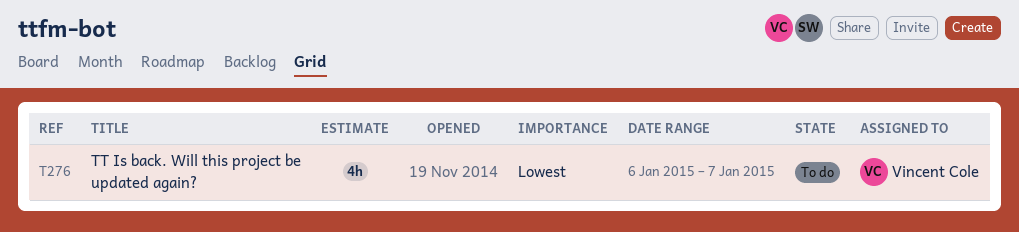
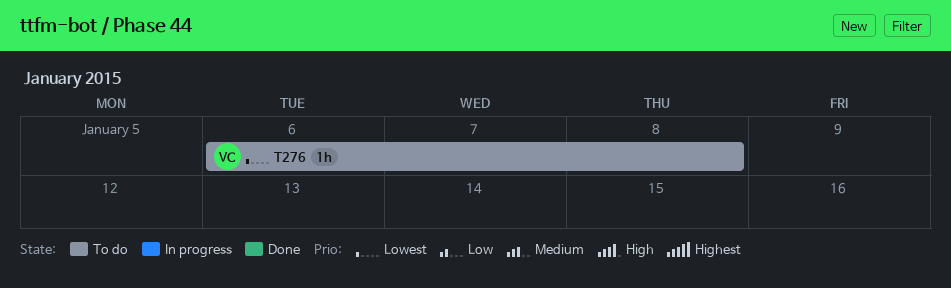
T276, estimate: 4h -> 1h
T276, due: Jan 7 -> Jan 8

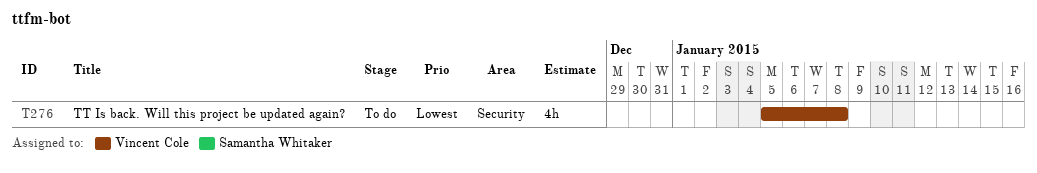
T276, estimate: 1h -> 4h
T276, start: Jan 6 -> Jan 5

